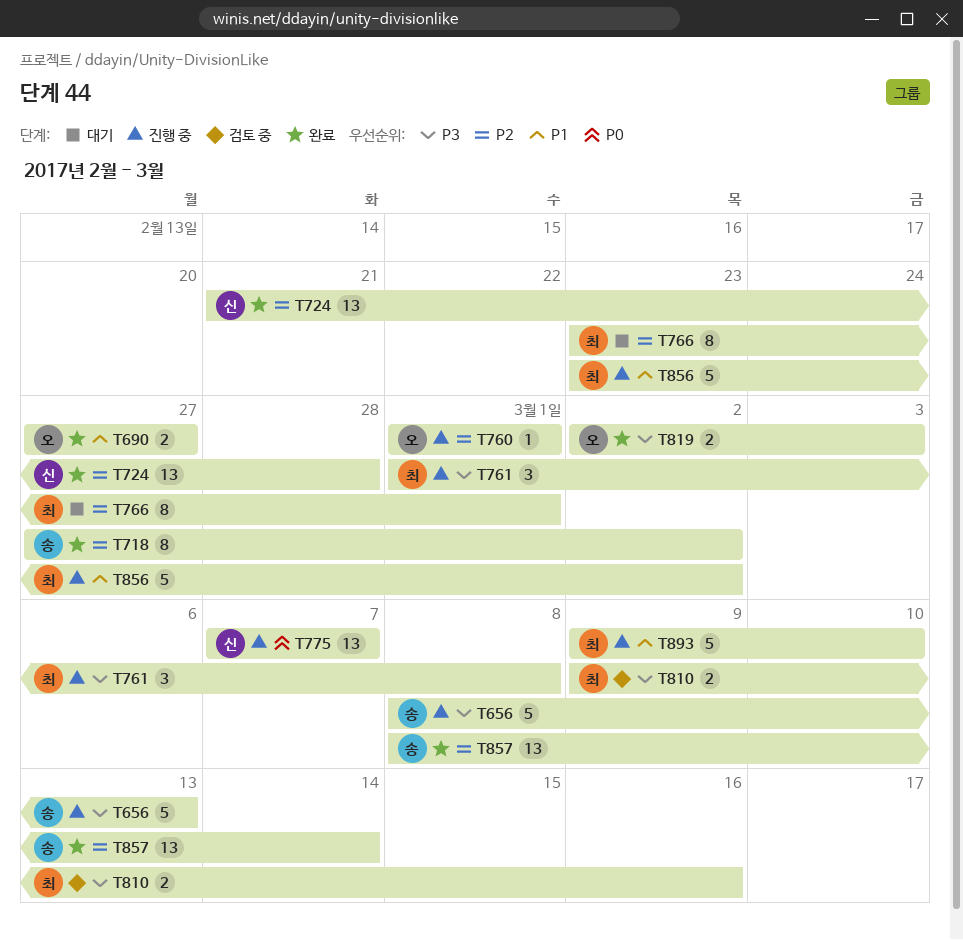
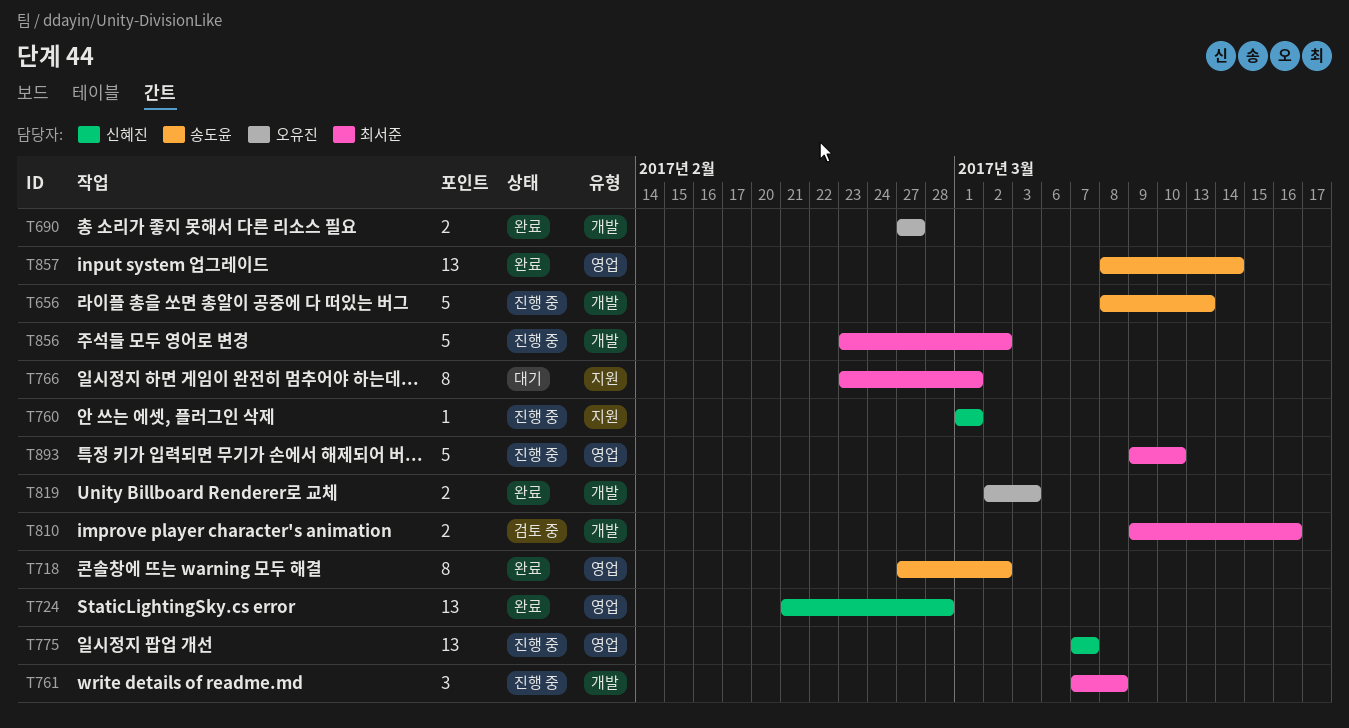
T760, owner: 오유진 -> 신혜진
T761, start: Mar 1 -> Mar 7

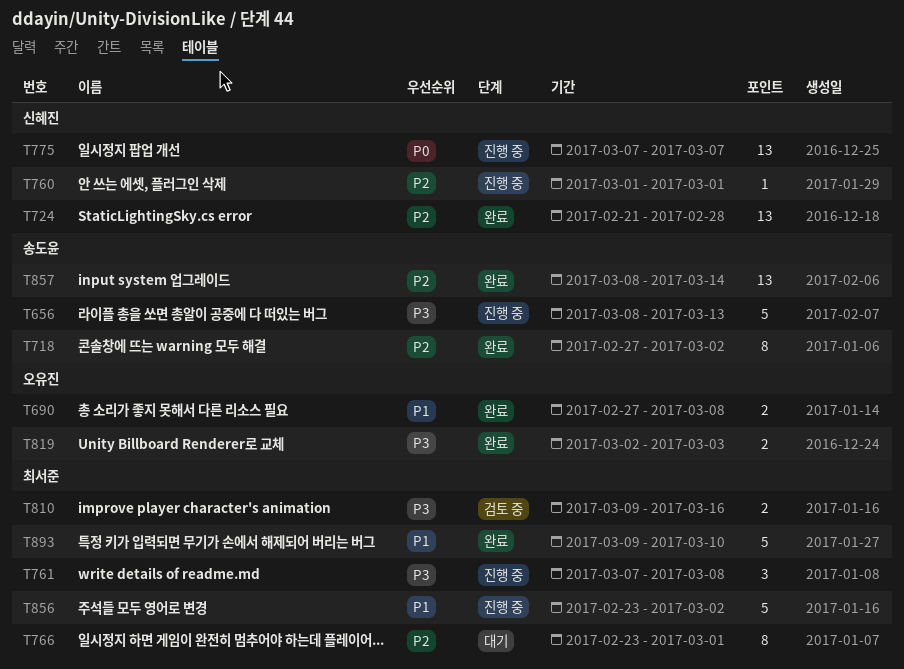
T690, due: Feb 27 -> Mar 8
T893, status: 진행 중 -> 완료

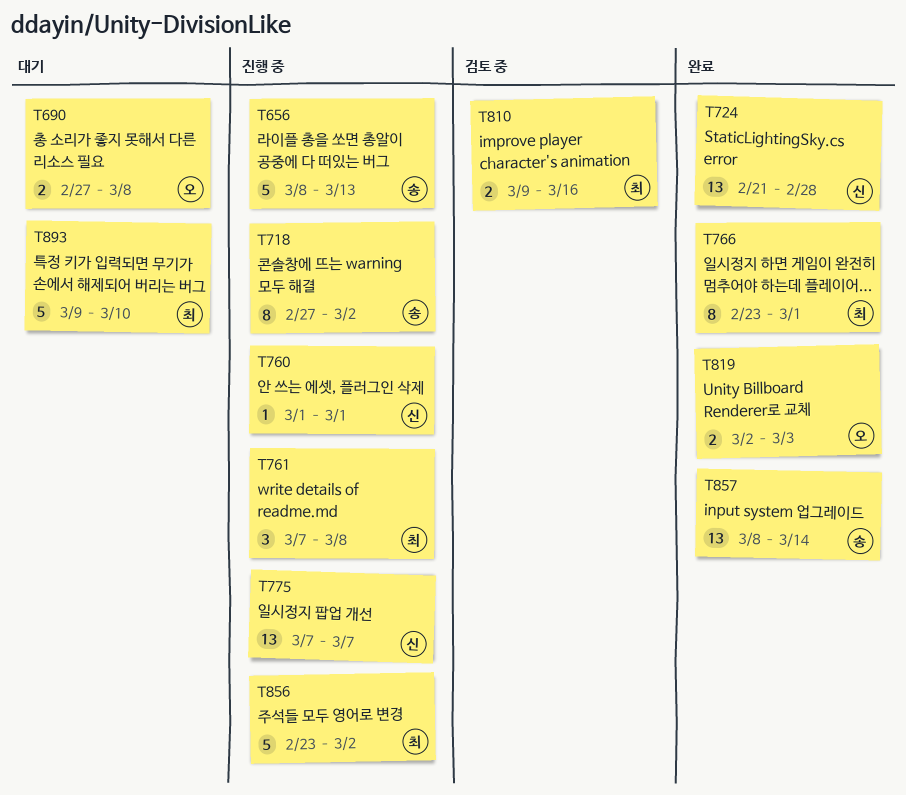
T690, status: 완료 -> 대기
T718, status: 완료 -> 진행 중
T766, status: 대기 -> 완료
T893, status: 완료 -> 대기

